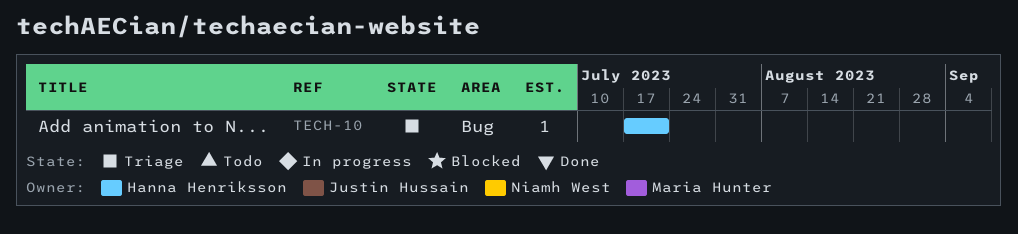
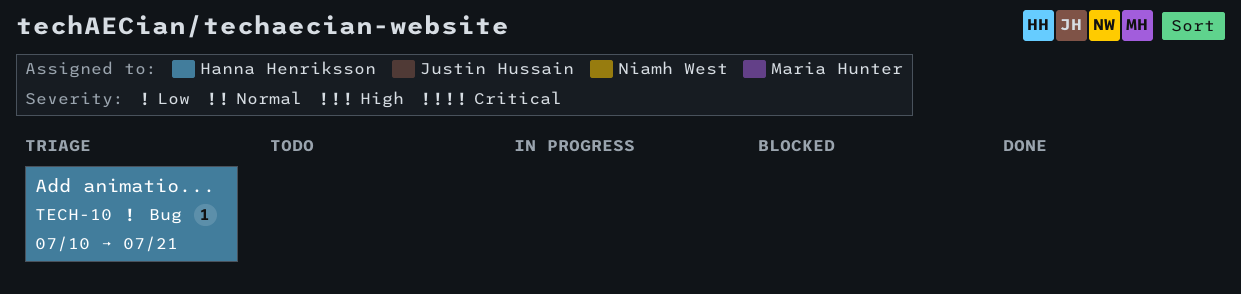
TECH-10, start: Jul 17 -> Jul 10

